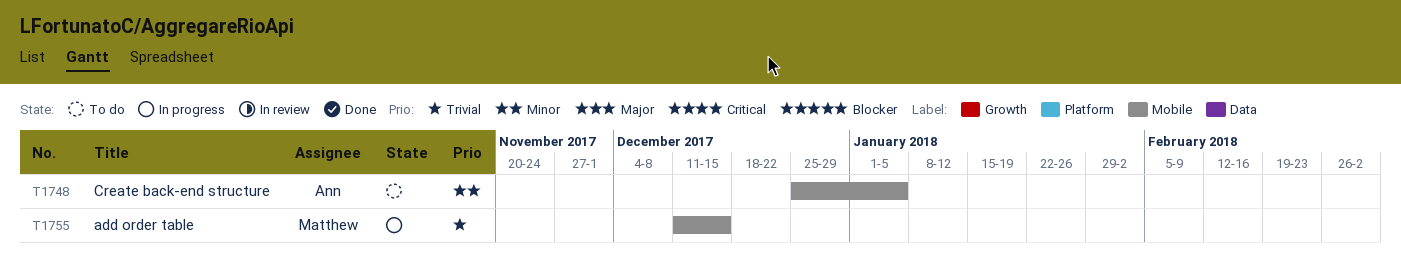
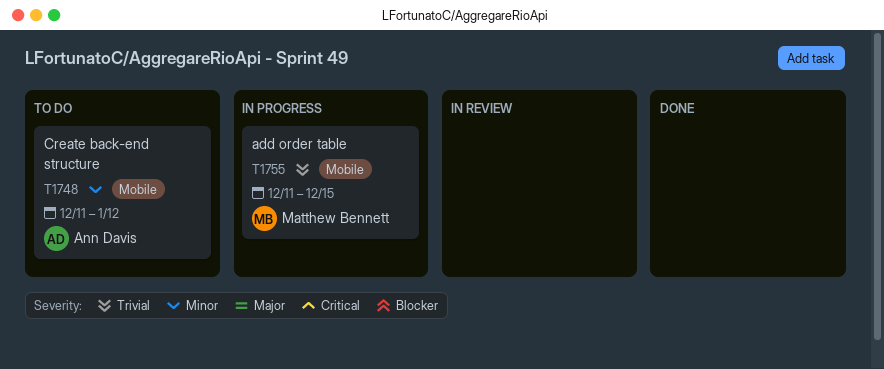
T1748, start: Dec 25 -> Dec 11
T1748, due: Jan 5 -> Jan 12

